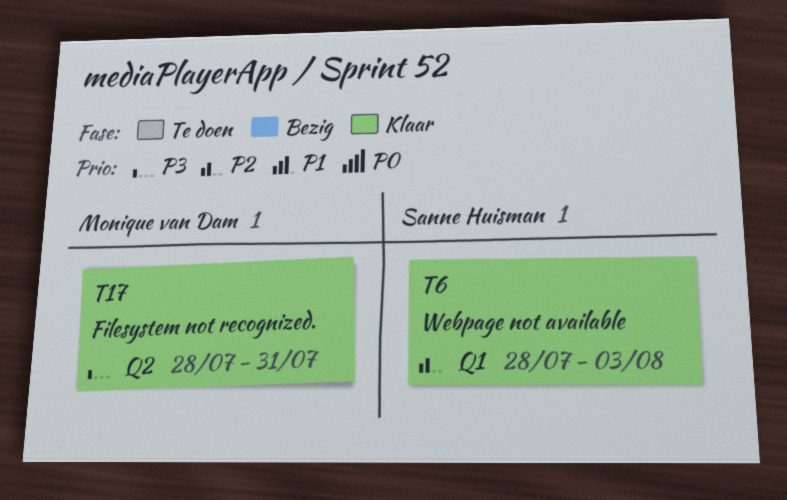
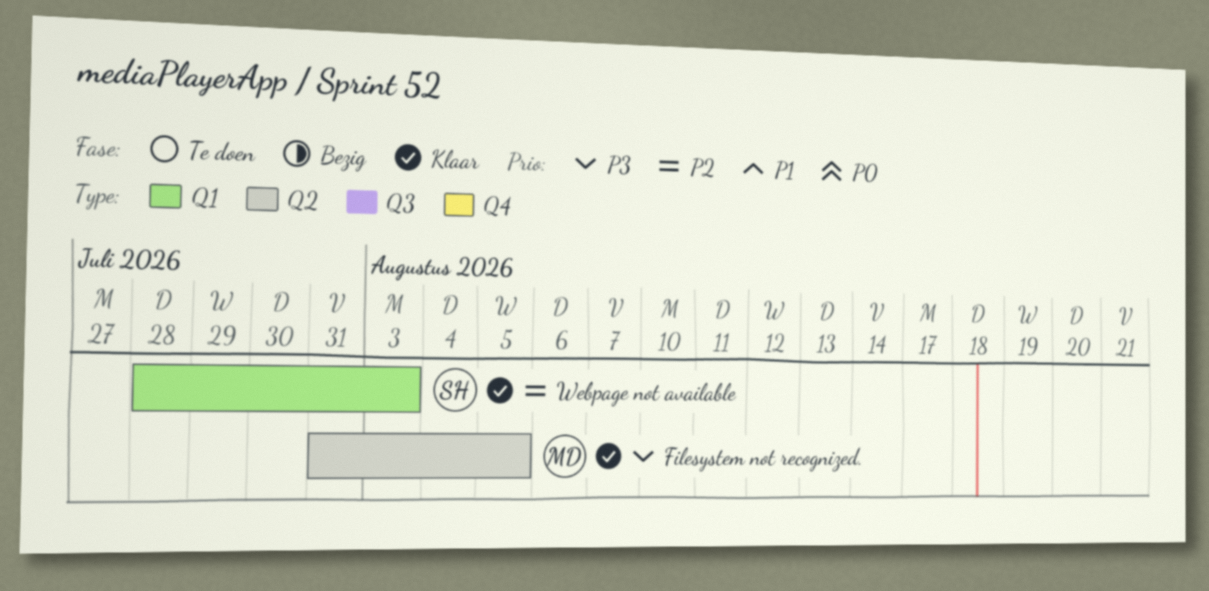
Filesystem not recognized., start: Jul 28 -> Jul 31
Filesystem not recognized., due: Jul 31 -> Aug 5

